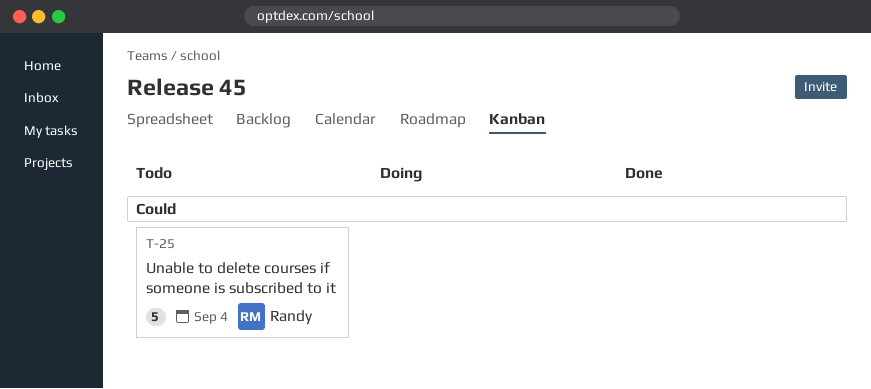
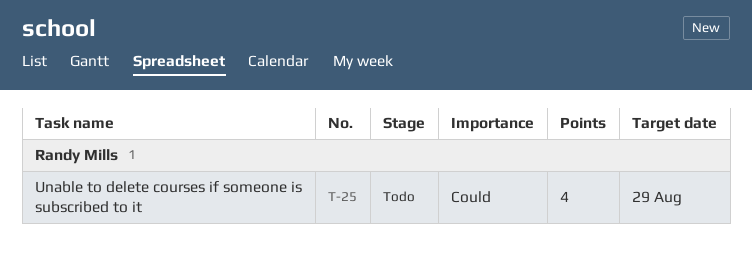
T-25, estimate: 5 -> 4
T-25, due: Sep 4 -> Aug 29

